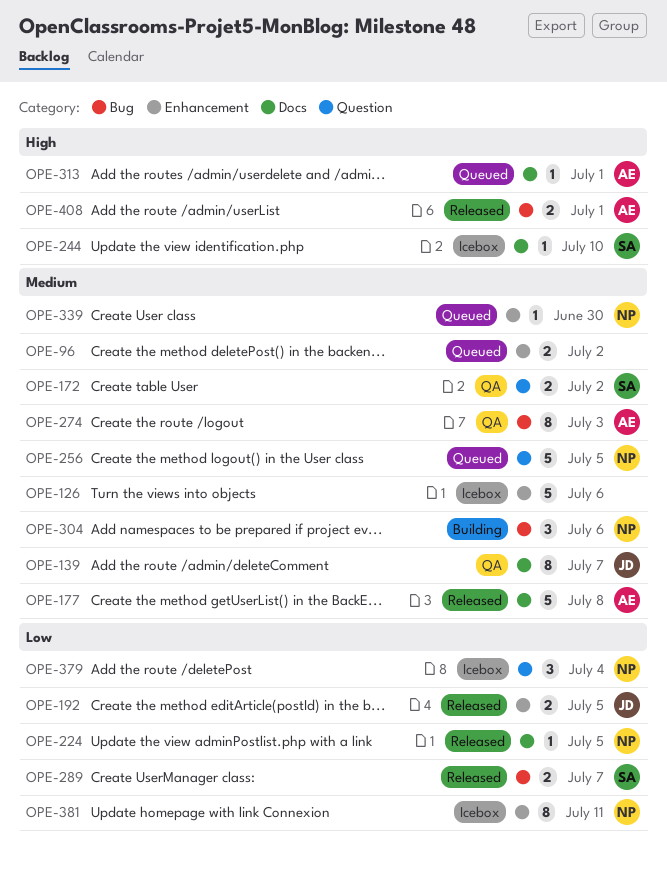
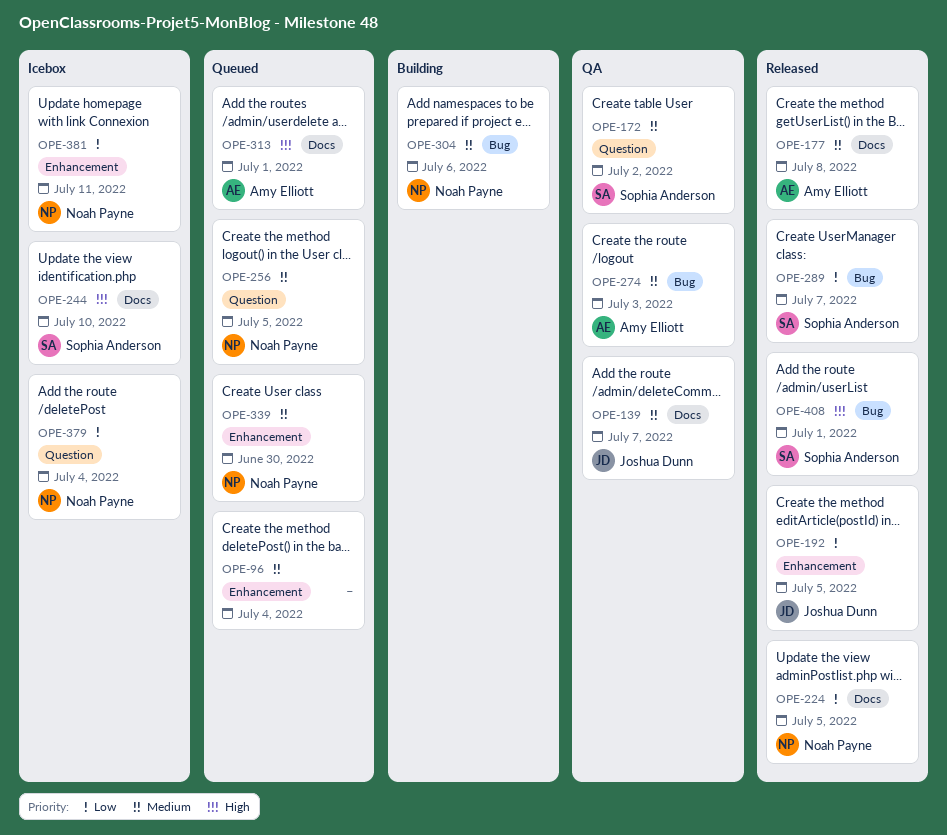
OPE-96, due: Jul 2 -> Jul 4
OPE-126: present -> none
OPE-408, owner: Amy Elliott -> Sophia Anderson

